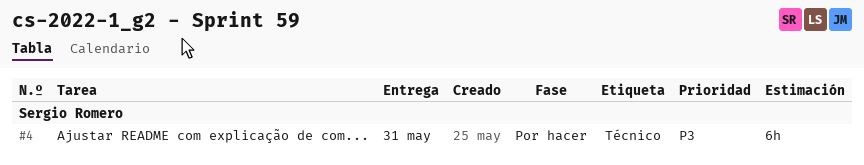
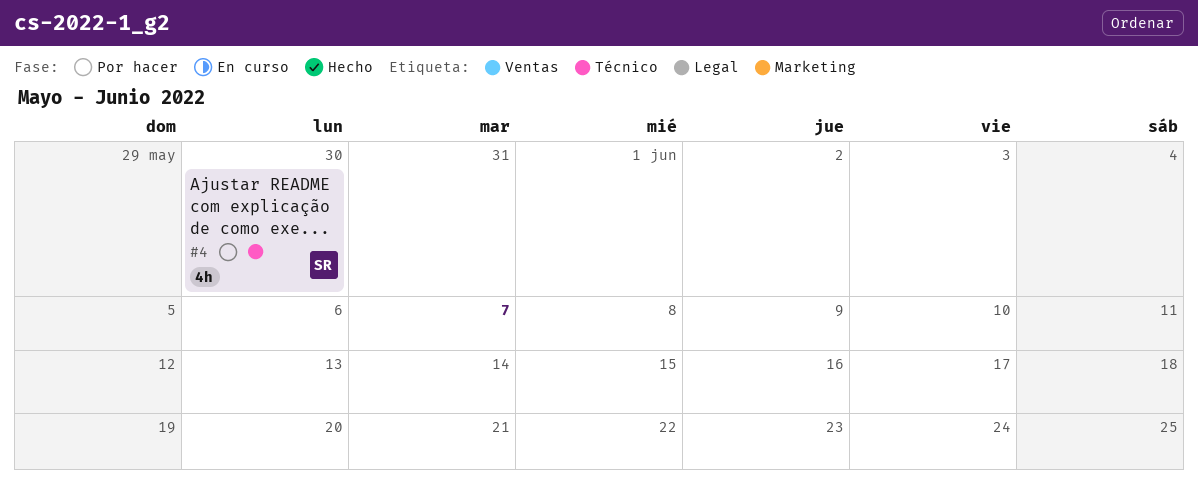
#4, estimate: 6h -> 4h
#4, due: May 31 -> May 30

